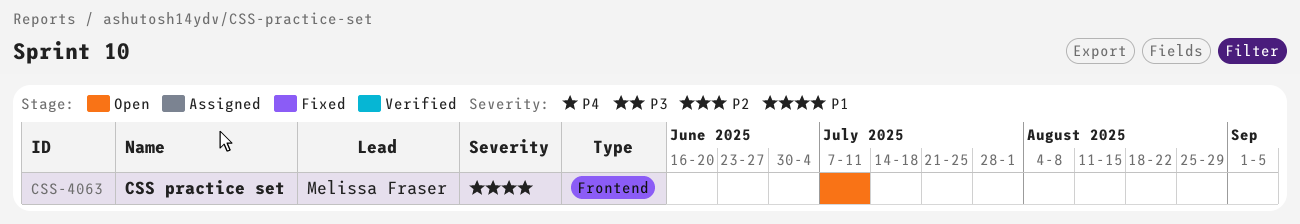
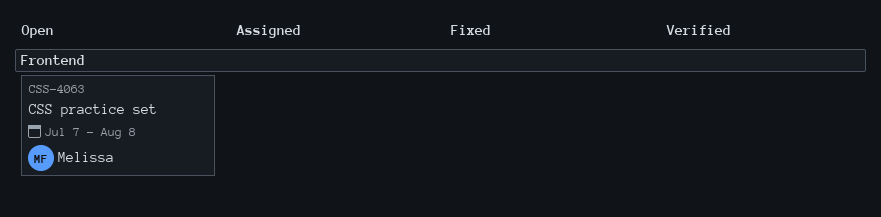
CSS-4063, due: Jul 11 -> Aug 8

